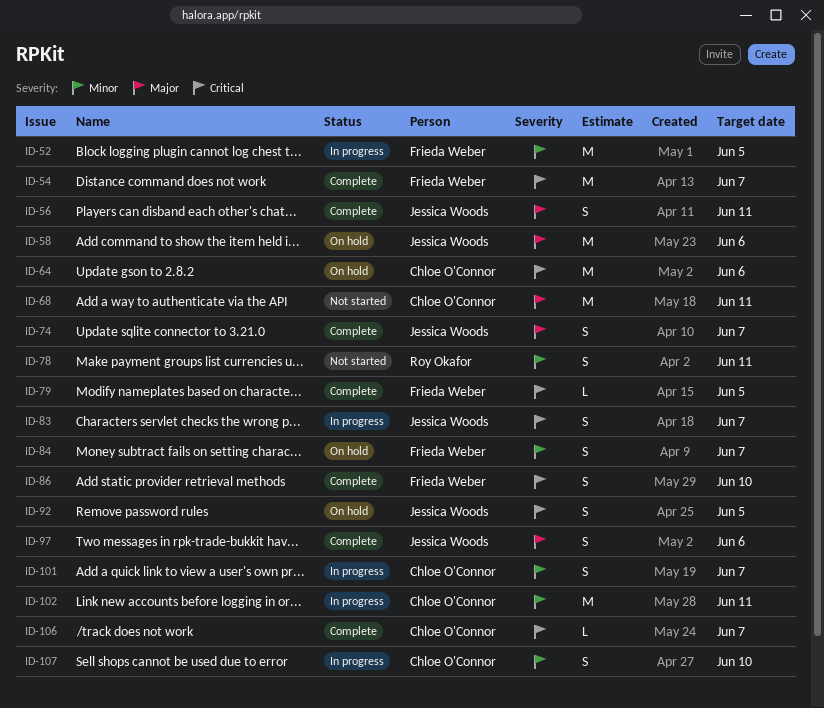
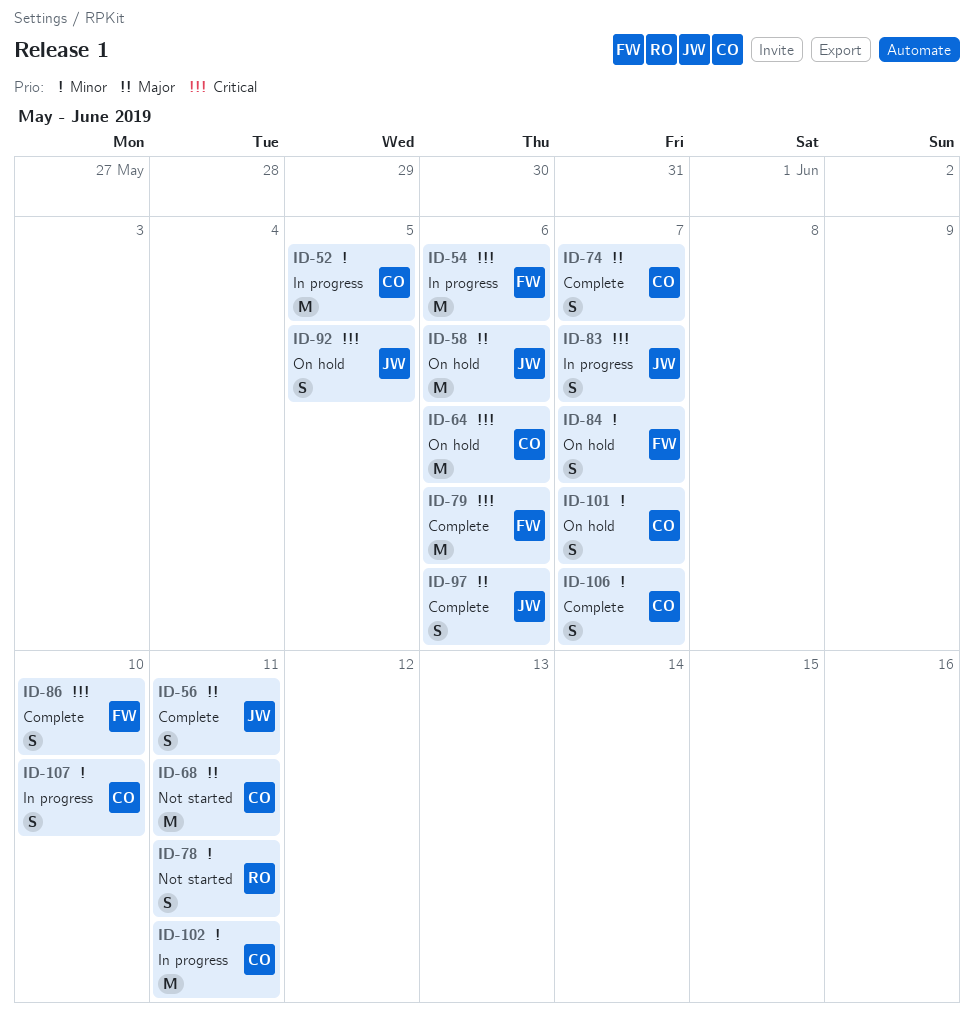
ID-52, owner: Frieda Weber -> Chloe O'Connor
ID-54, status: Complete -> In progress
ID-54, due: Jun 7 -> Jun 6
ID-74, owner: Jessica Woods -> Chloe O'Connor
ID-79, estimate: L -> M
ID-79, due: Jun 5 -> Jun 6
ID-101, status: In progress -> On hold
ID-106, priority: Critical -> Minor
ID-106, estimate: L -> S

